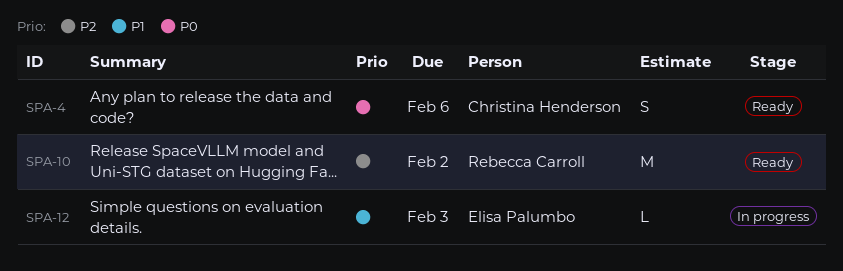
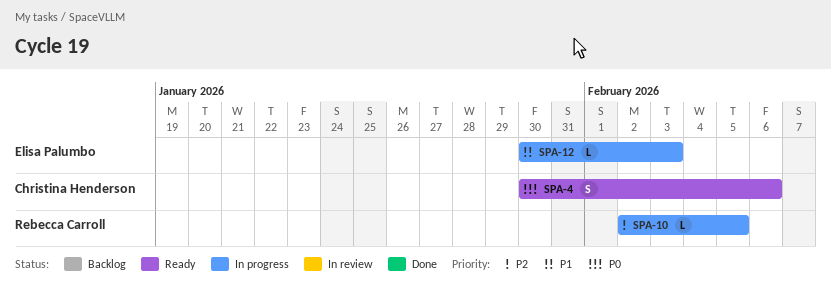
SPA-10, status: Ready -> In progress
SPA-10, estimate: M -> L
SPA-10, due: Feb 2 -> Feb 5

